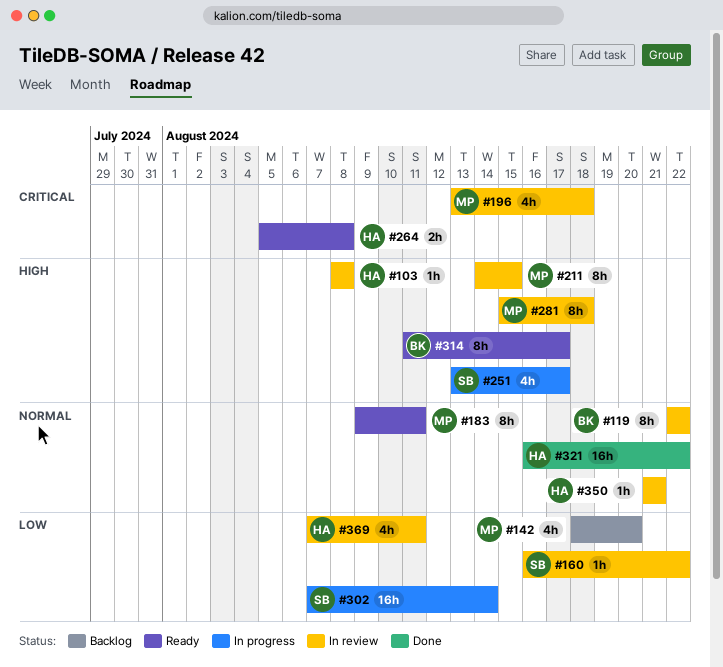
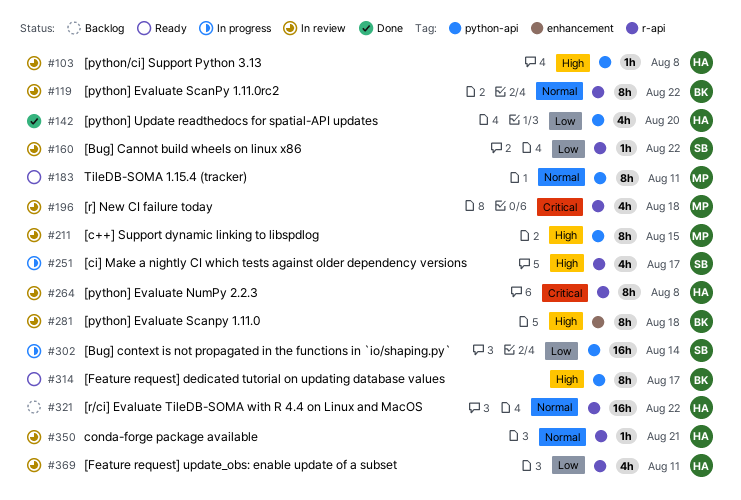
#142, status: Backlog -> Done
#142, owner: MP -> HA
#264, status: Ready -> In review
#264, estimate: 2h -> 8h
#281, owner: MP -> BK
#321, status: Done -> Backlog

